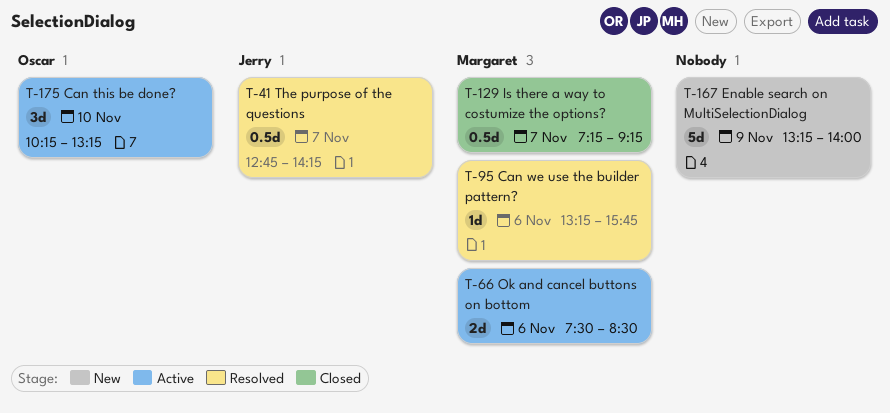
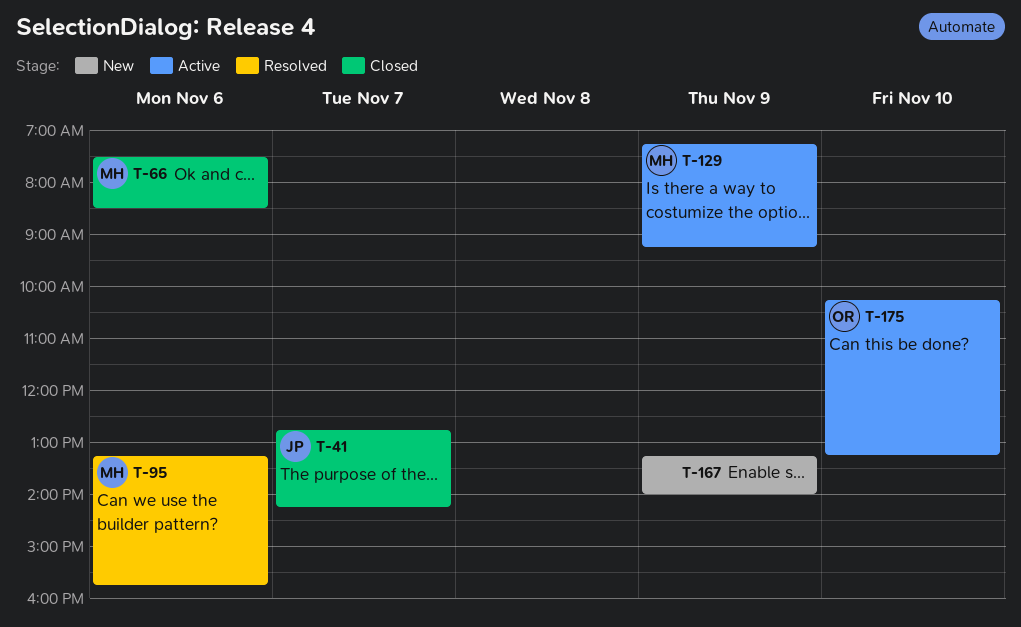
T-41, status: Resolved -> Closed
T-66, status: Active -> Closed
T-129, status: Closed -> Active
T-129, day: Nov 7 -> Nov 9

